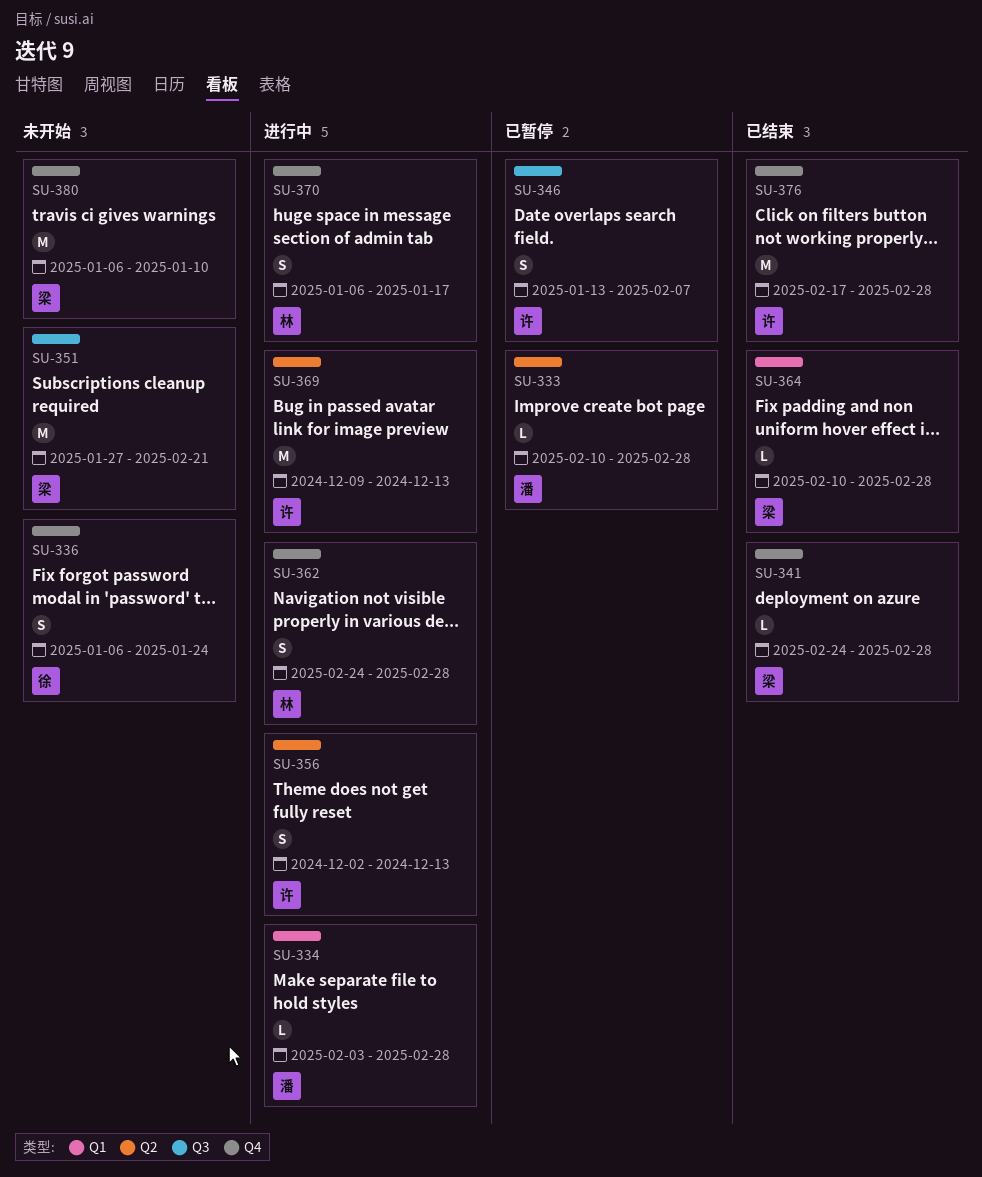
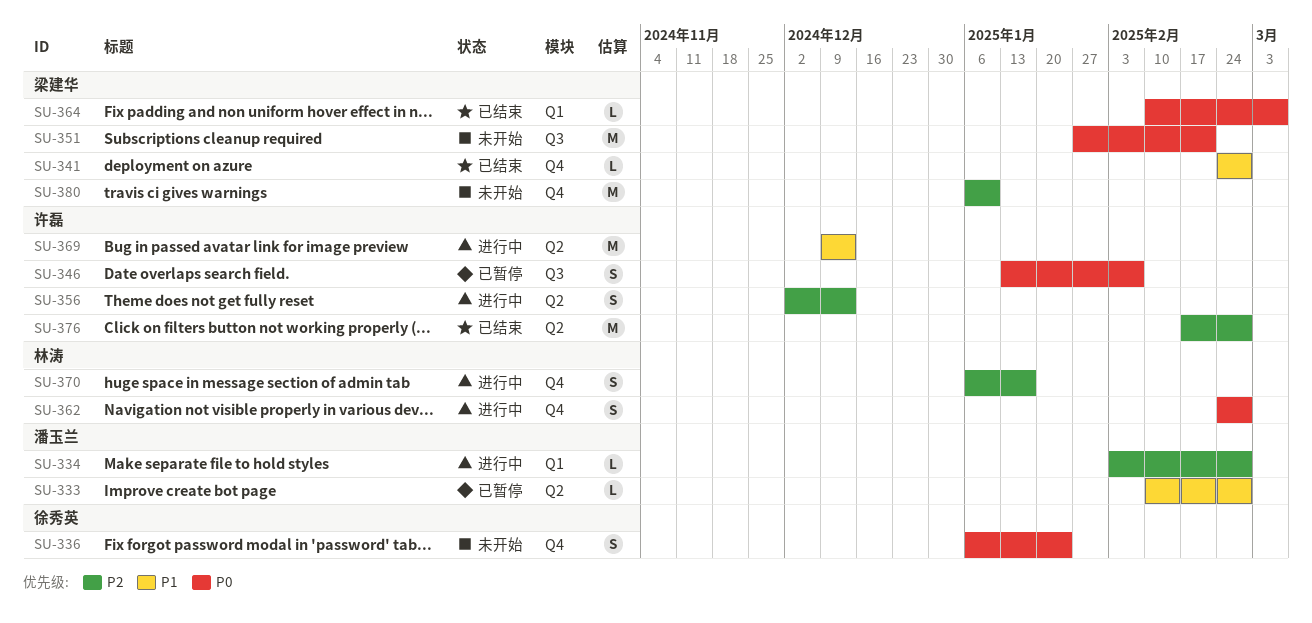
SU-364, due: Feb 28 -> Mar 7
SU-376, label: Q4 -> Q2

